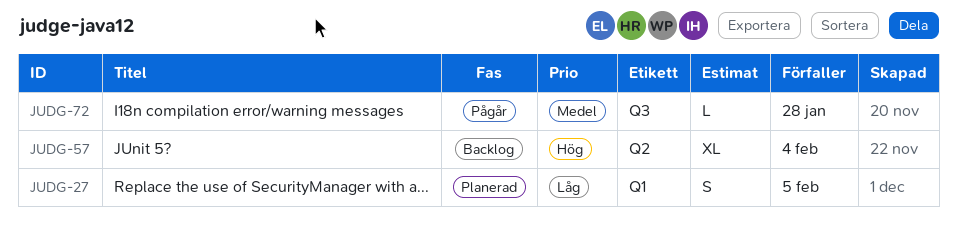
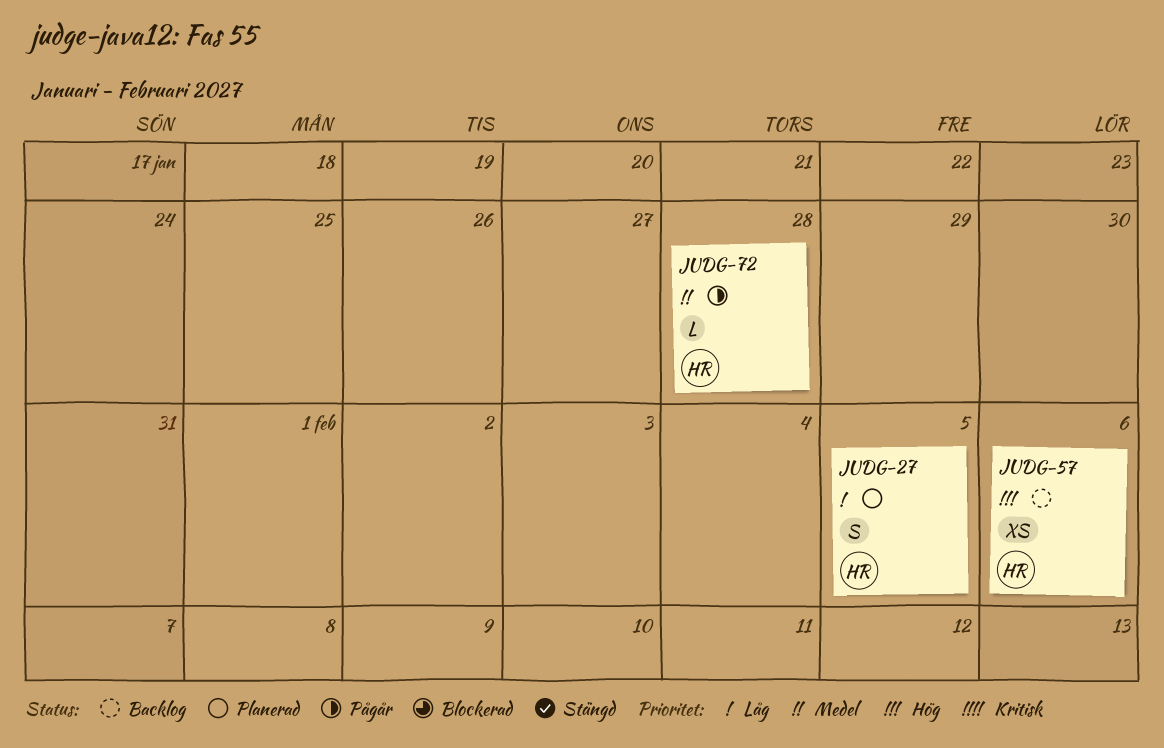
JUDG-57, estimate: XL -> XS
JUDG-57, due: Feb 4 -> Feb 6

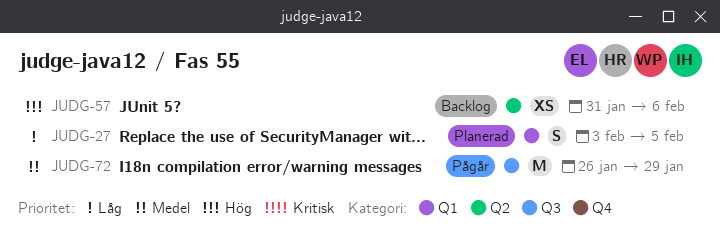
JUDG-72, estimate: L -> M
JUDG-72, due: Jan 28 -> Jan 29

